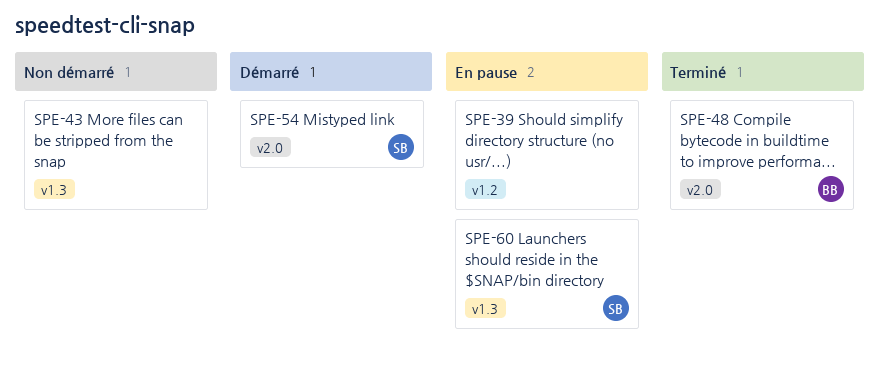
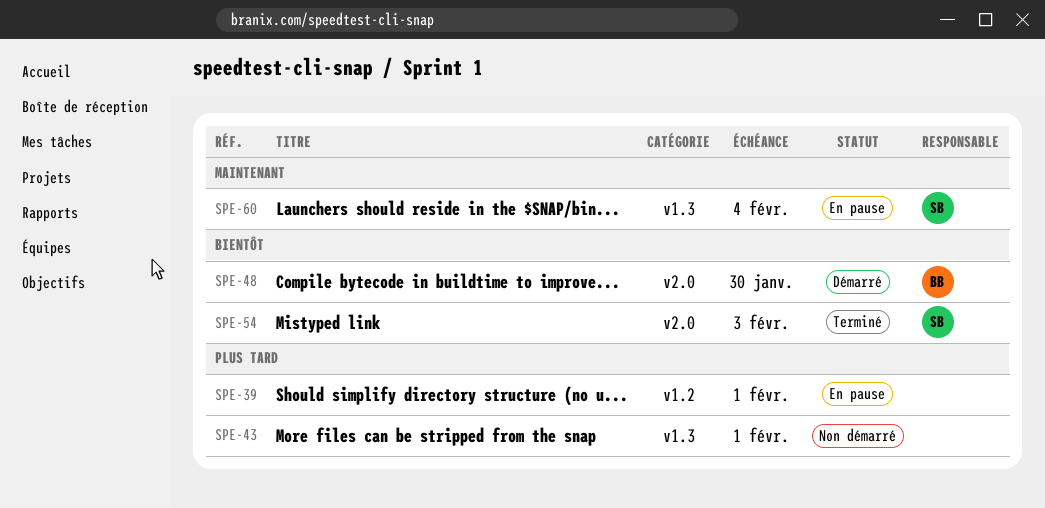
SPE-48, status: Terminé -> Démarré
SPE-54, status: Démarré -> Terminé

